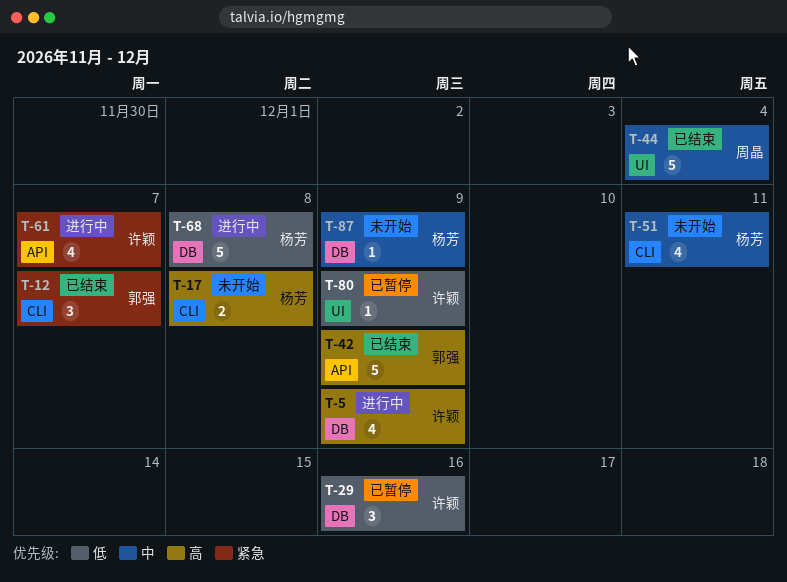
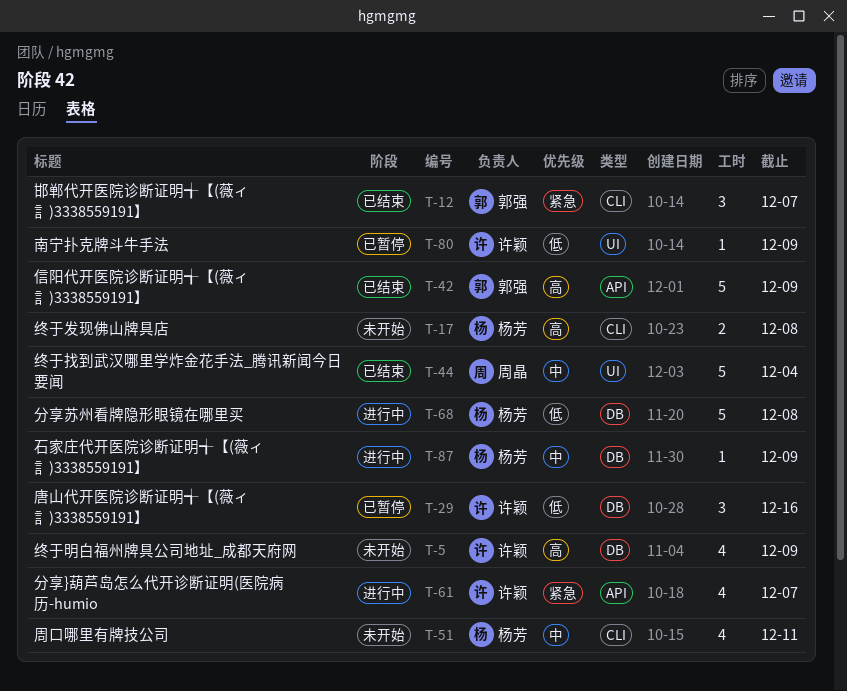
T-5, status: 进行中 -> 未开始
T-87, status: 未开始 -> 进行中

